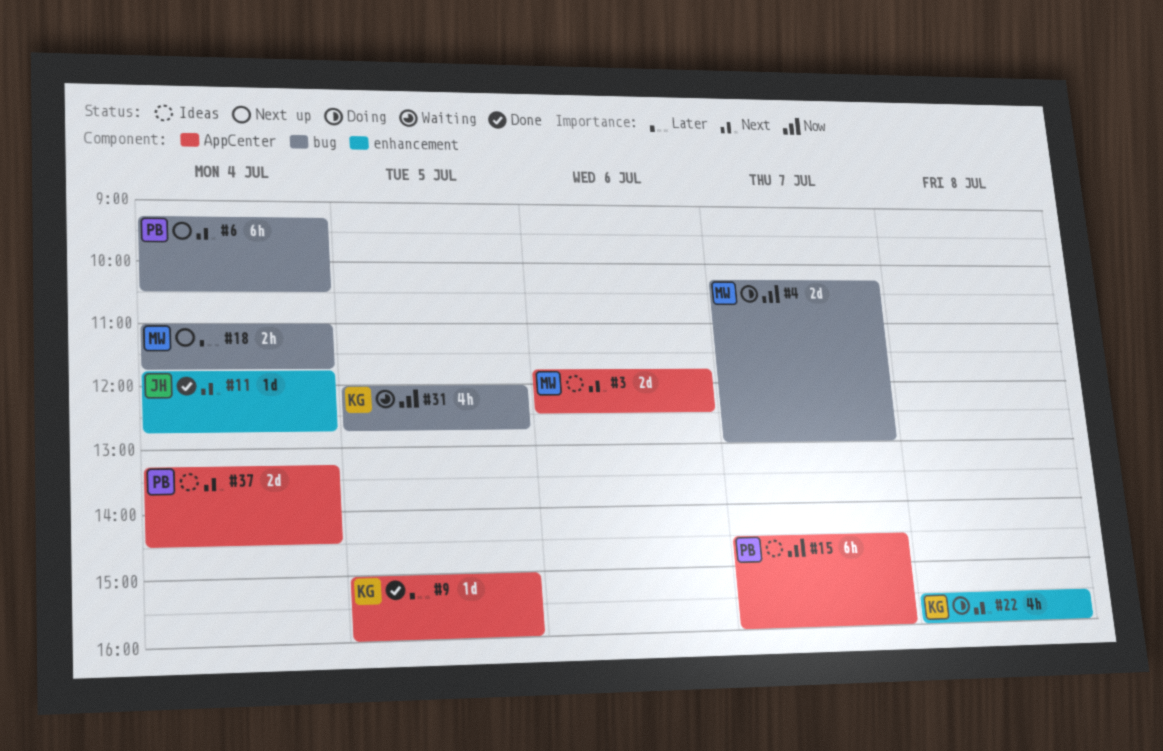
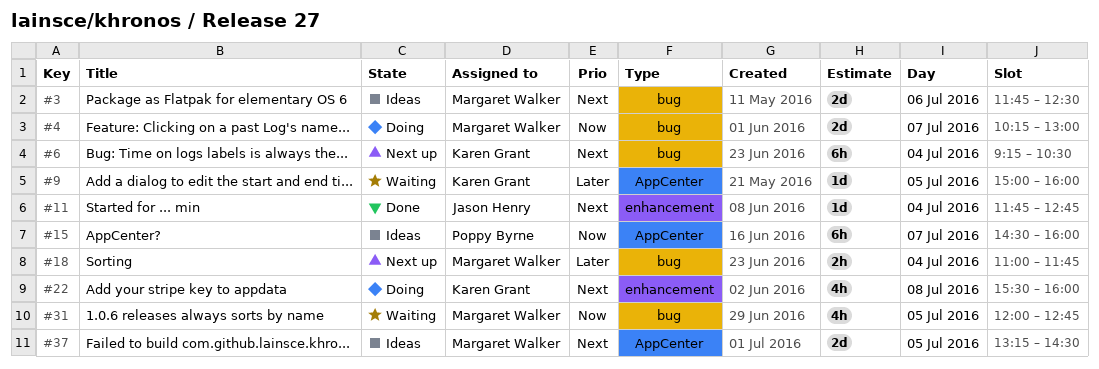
#3, label: AppCenter -> bug
#6, owner: Poppy Byrne -> Karen Grant
#9, status: Done -> Waiting
#31, owner: Karen Grant -> Margaret Walker
#37, owner: Poppy Byrne -> Margaret Walker
#37, day: Jul 4 -> Jul 5

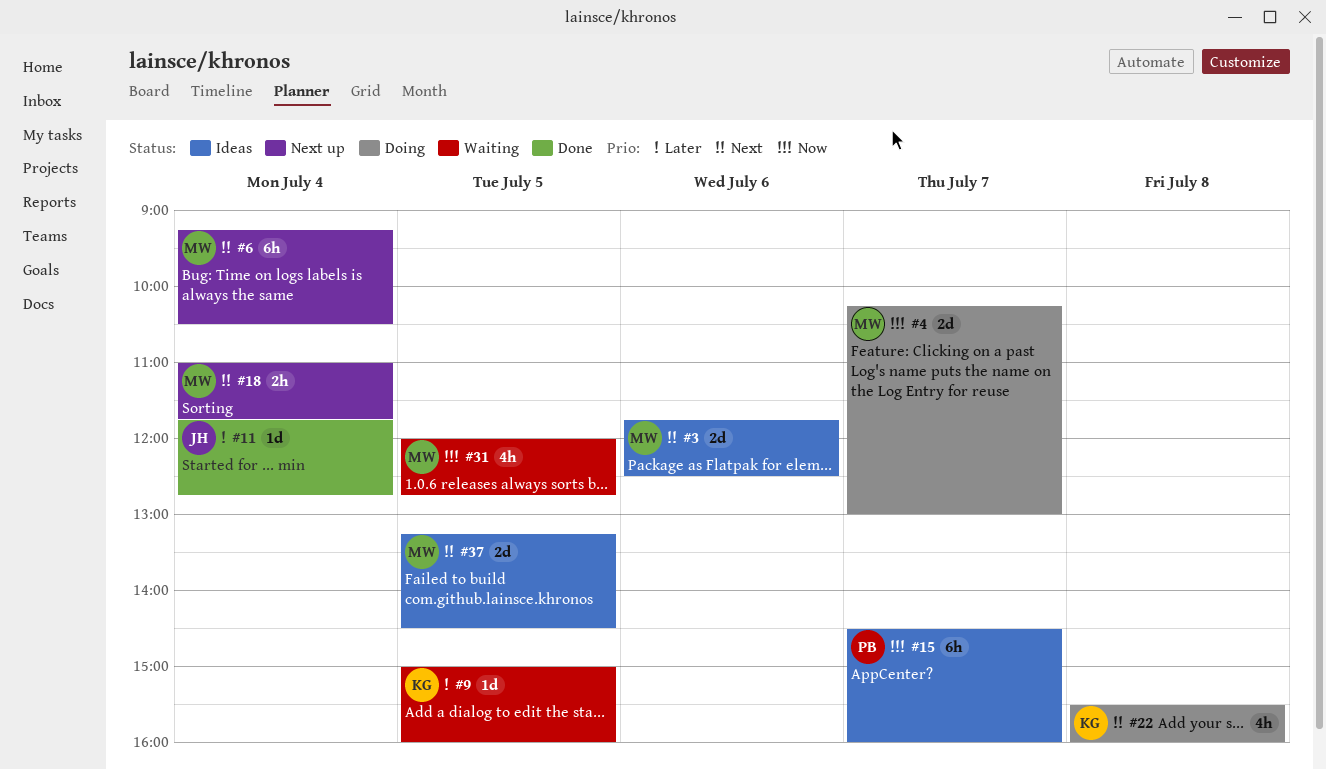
#6, owner: Karen Grant -> Margaret Walker
#11, priority: Next -> Later
#18, priority: Later -> Next

